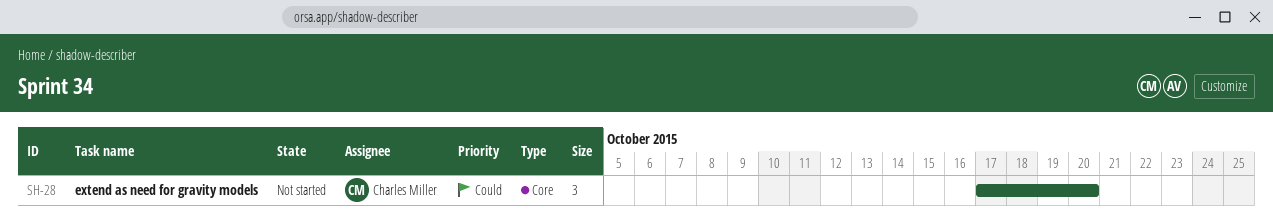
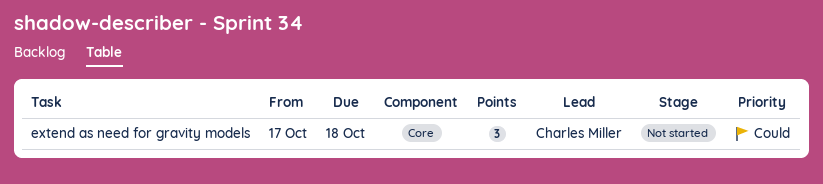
extend as need for gravity models, due: Oct 20 -> Oct 18

